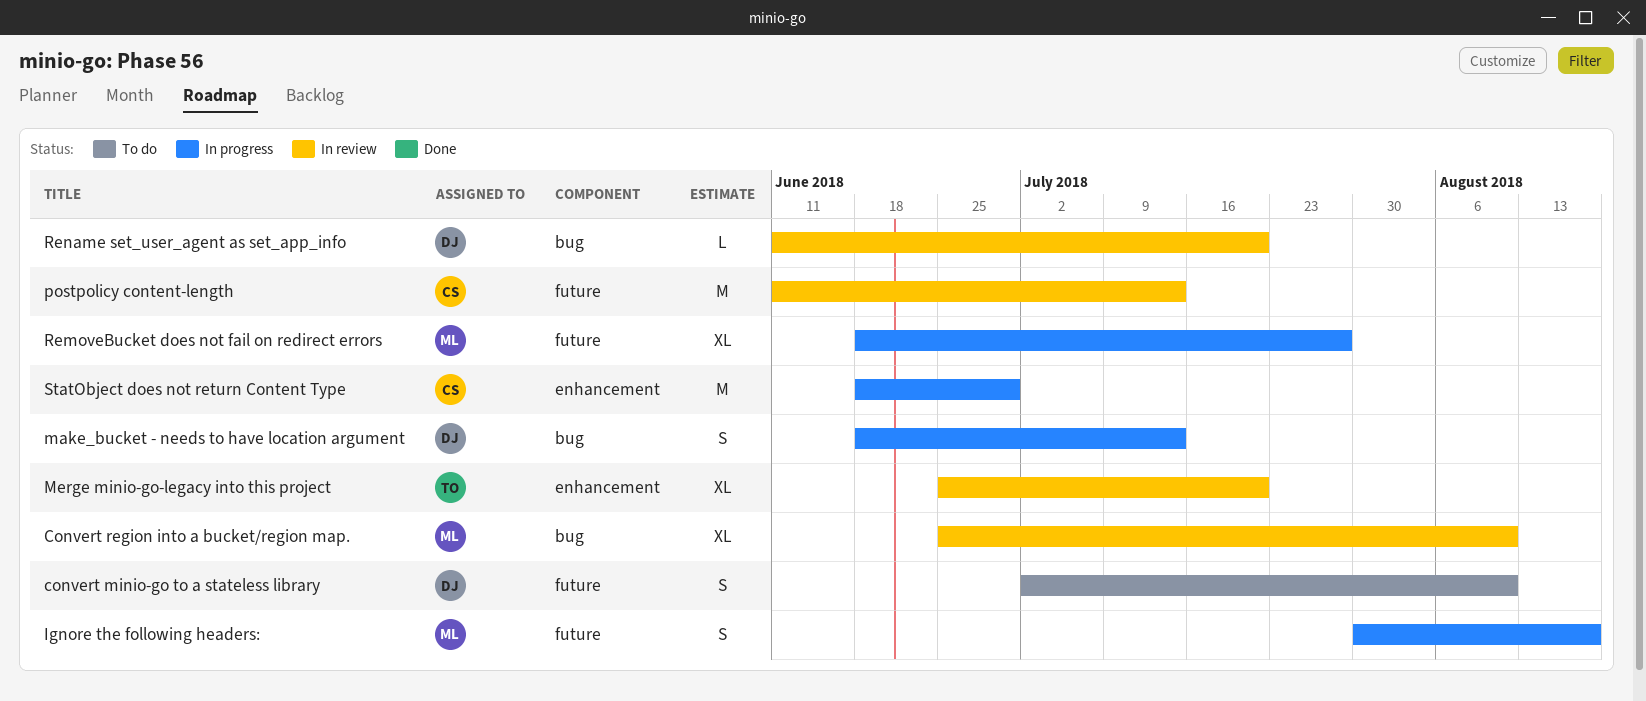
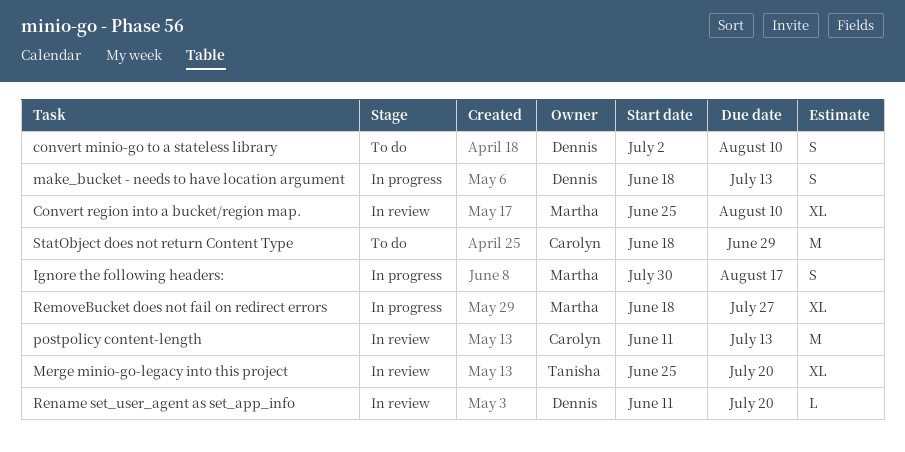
StatObject does not return Content Type, status: In progress -> To do

